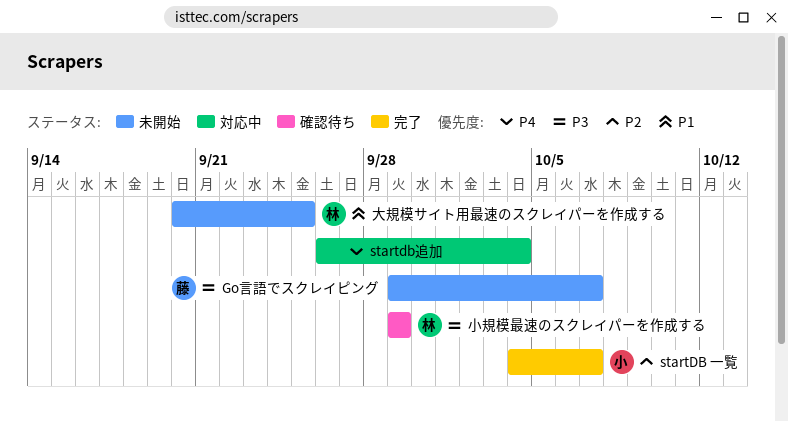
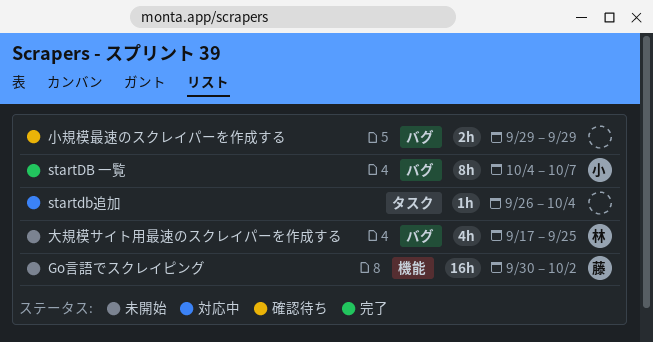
Go言語でスクレイピング, start: Sep 29 -> Sep 30
Go言語でスクレイピング, due: Oct 7 -> Oct 2
大規模サイト用最速のスクレイパーを作成する, start: Sep 20 -> Sep 17
小規模最速のスクレイパーを作成する, owner: 林 -> none

